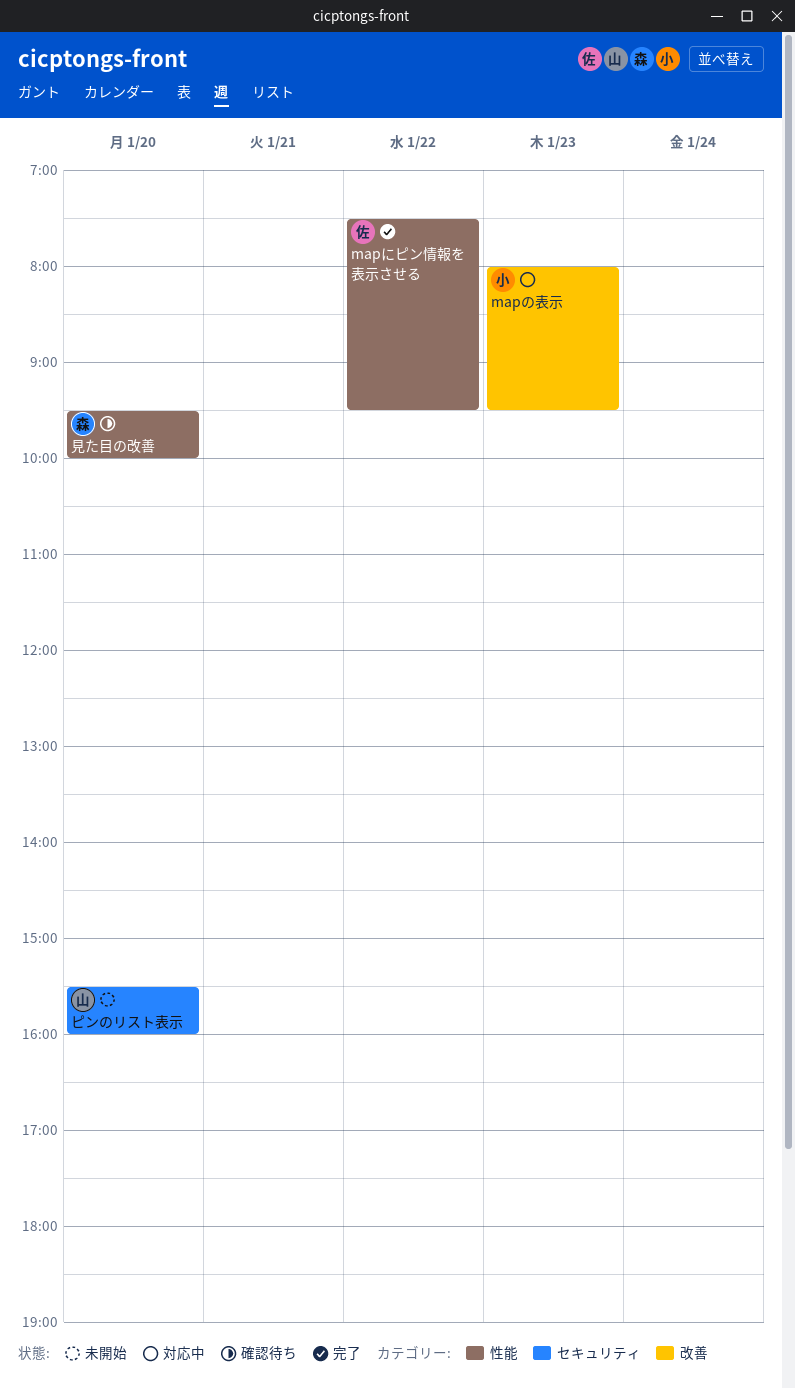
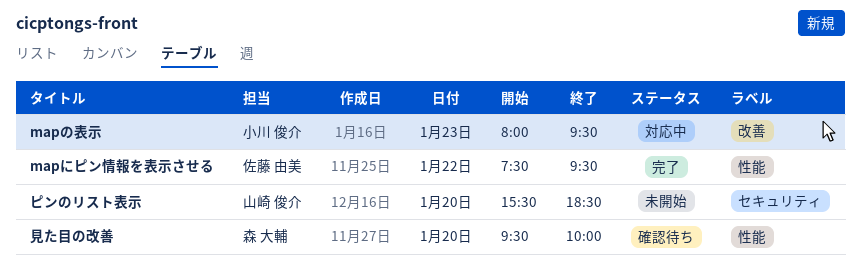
ピンのリスト表示, ends: 16:00 -> 18:30

